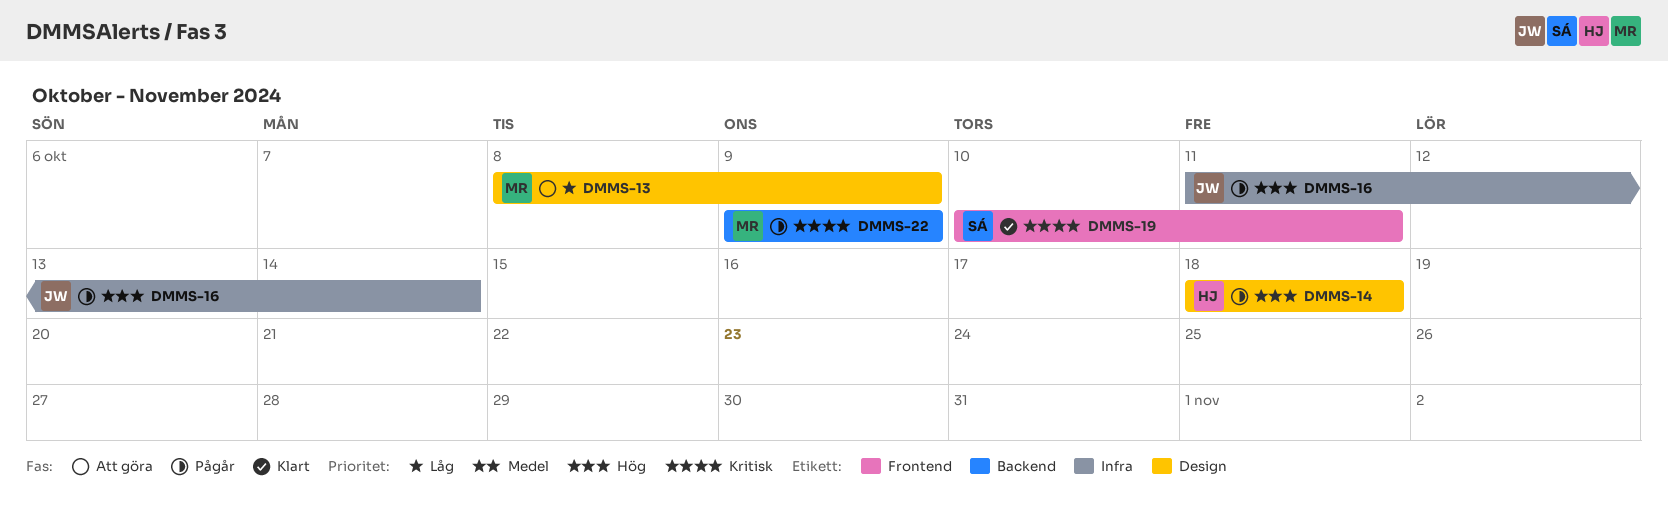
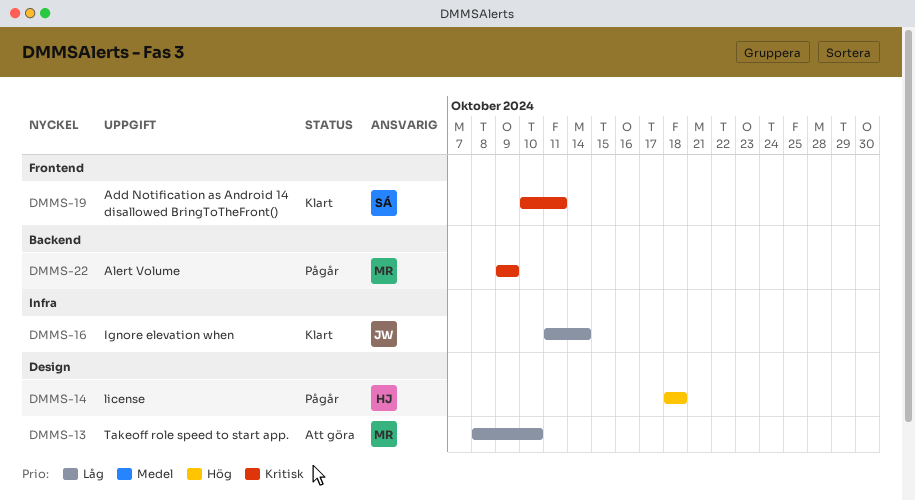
DMMS-13, due: Oct 9 -> Oct 10
DMMS-16, status: Pågår -> Klart
DMMS-16, priority: Hög -> Låg

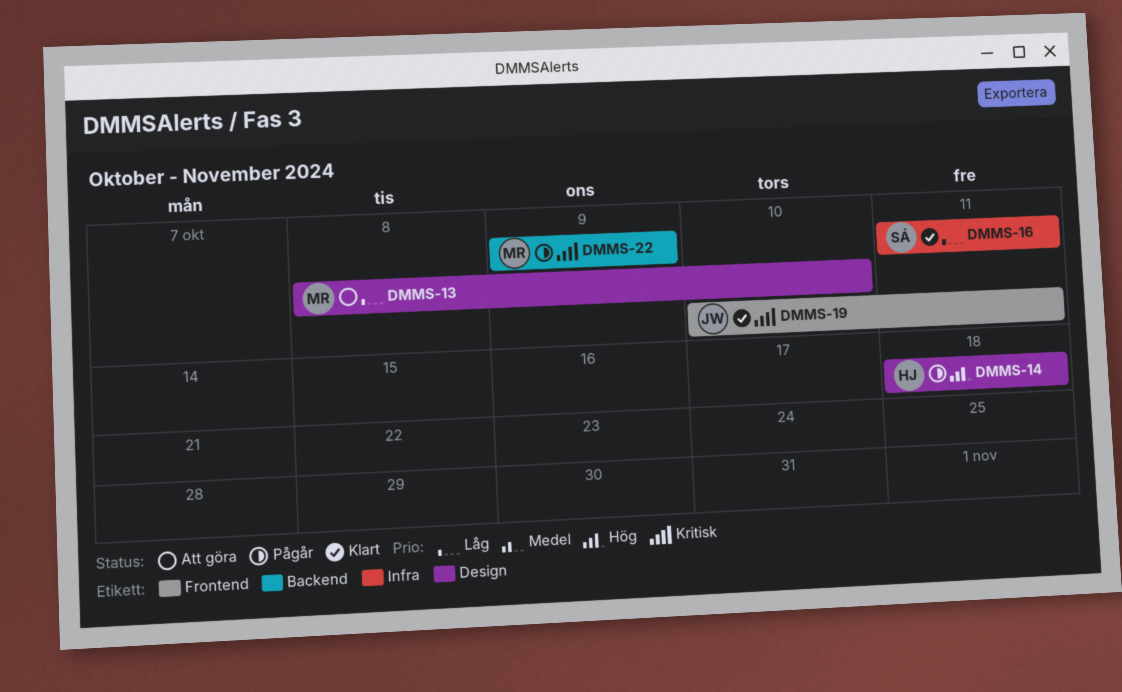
DMMS-16, owner: JW -> SÁ
DMMS-16, due: Oct 14 -> Oct 11
DMMS-19, owner: SÁ -> JW

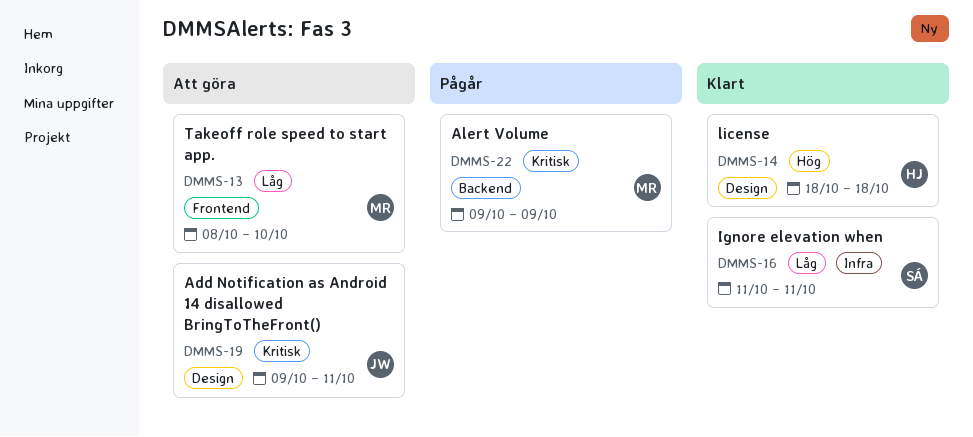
DMMS-13, label: Design -> Frontend
DMMS-14, status: Pågår -> Klart
DMMS-19, status: Klart -> Att göra
DMMS-19, label: Frontend -> Design
DMMS-19, start: Oct 10 -> Oct 9

